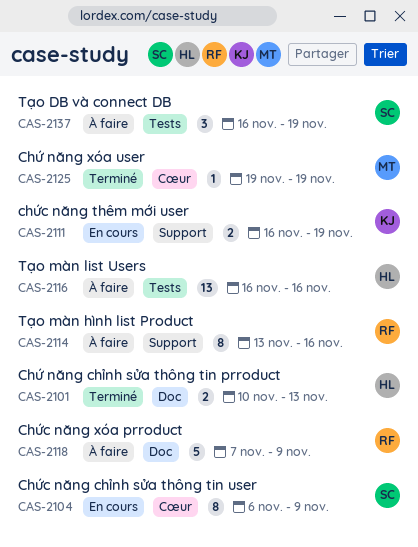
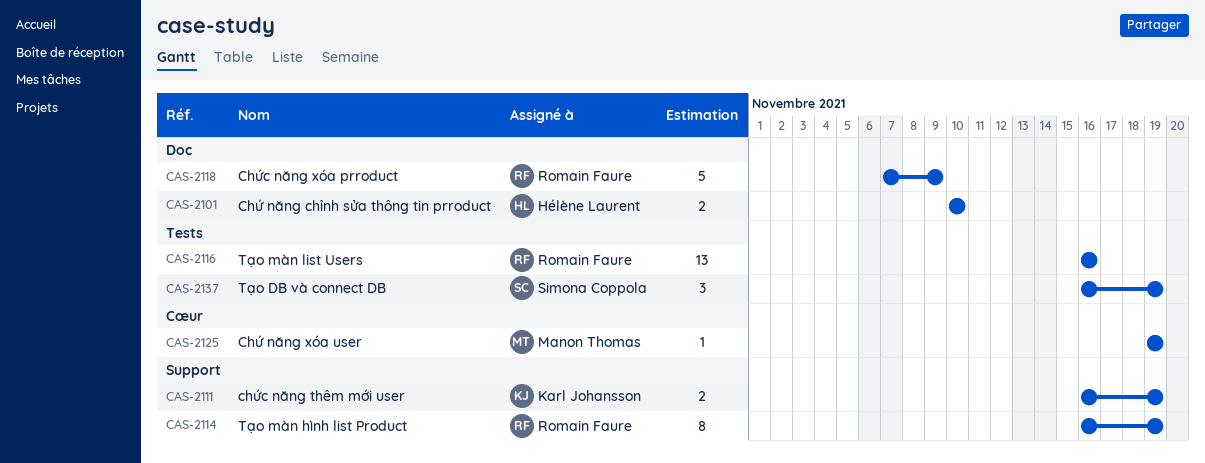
CAS-2101, due: Nov 13 -> Nov 10
CAS-2104: present -> none
CAS-2114, start: Nov 13 -> Nov 16
CAS-2114, due: Nov 16 -> Nov 19
CAS-2116, owner: Hélène Laurent -> Romain Faure

